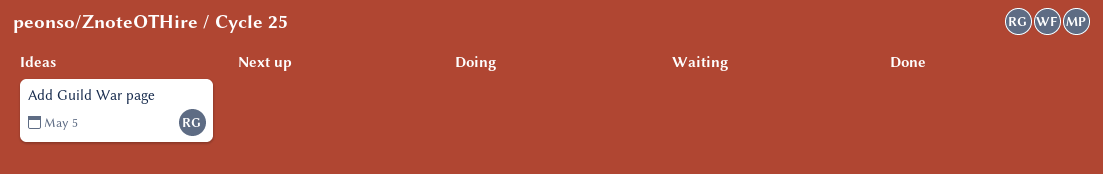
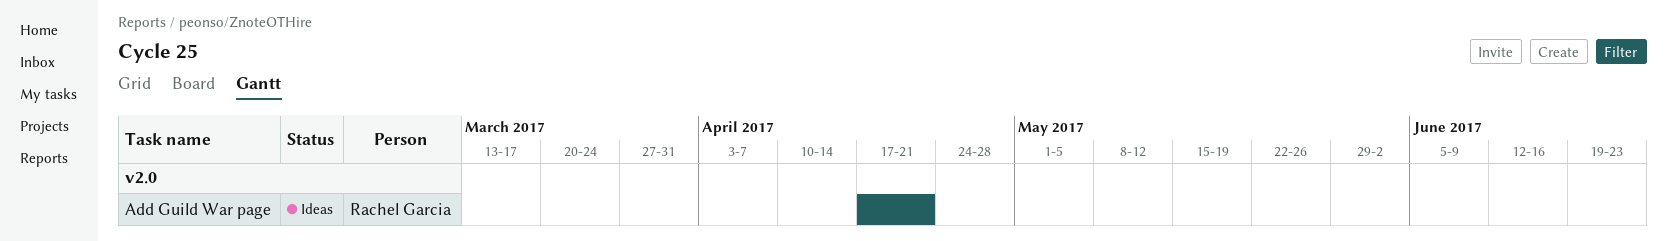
Add Guild War page, due: May 5 -> Apr 21

